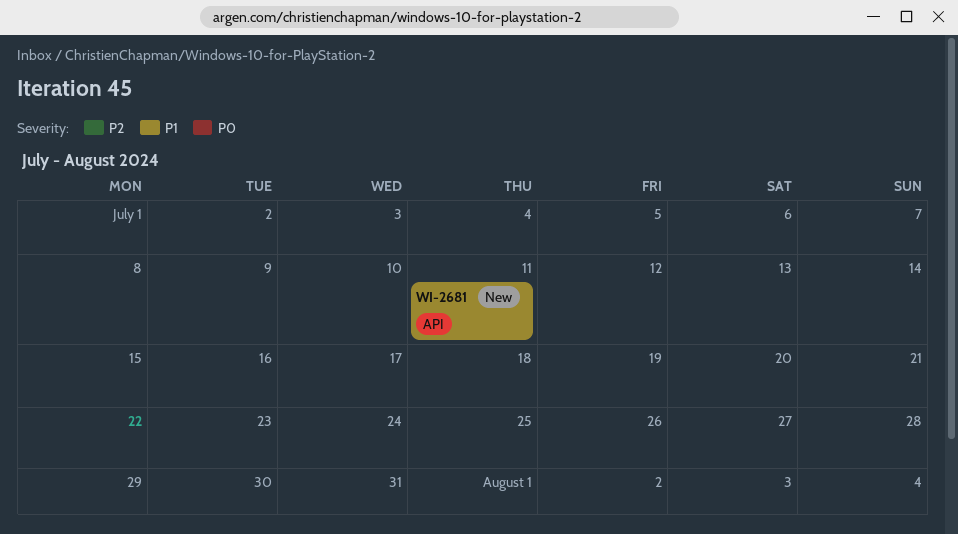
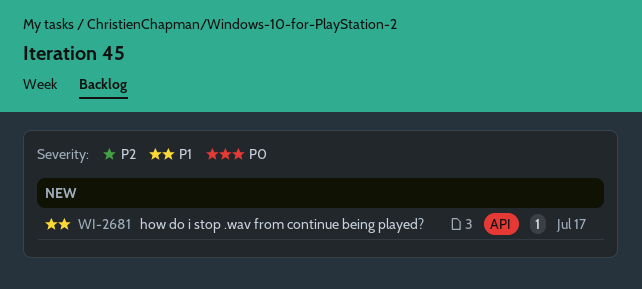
WI-2681, due: Jul 11 -> Jul 17

